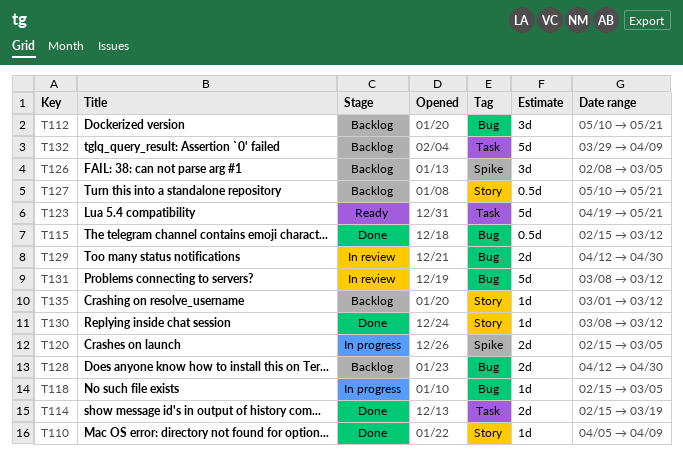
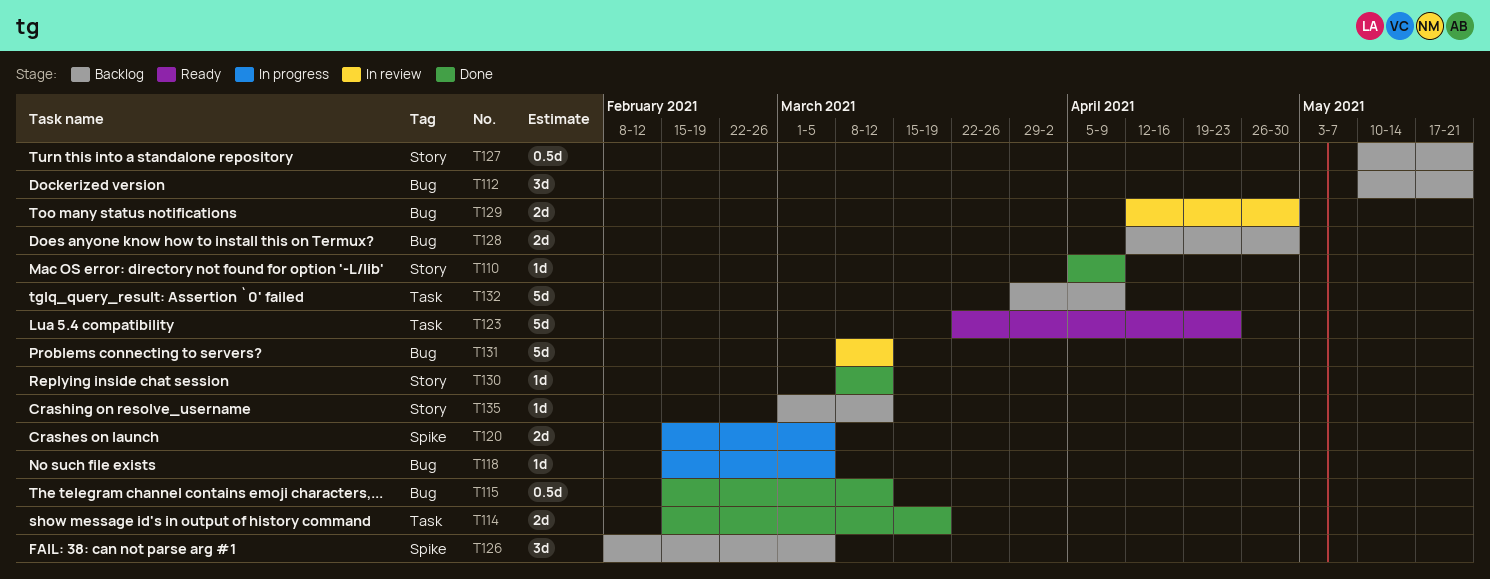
T123, start: Apr 19 -> Mar 22
T123, due: May 21 -> Apr 23

